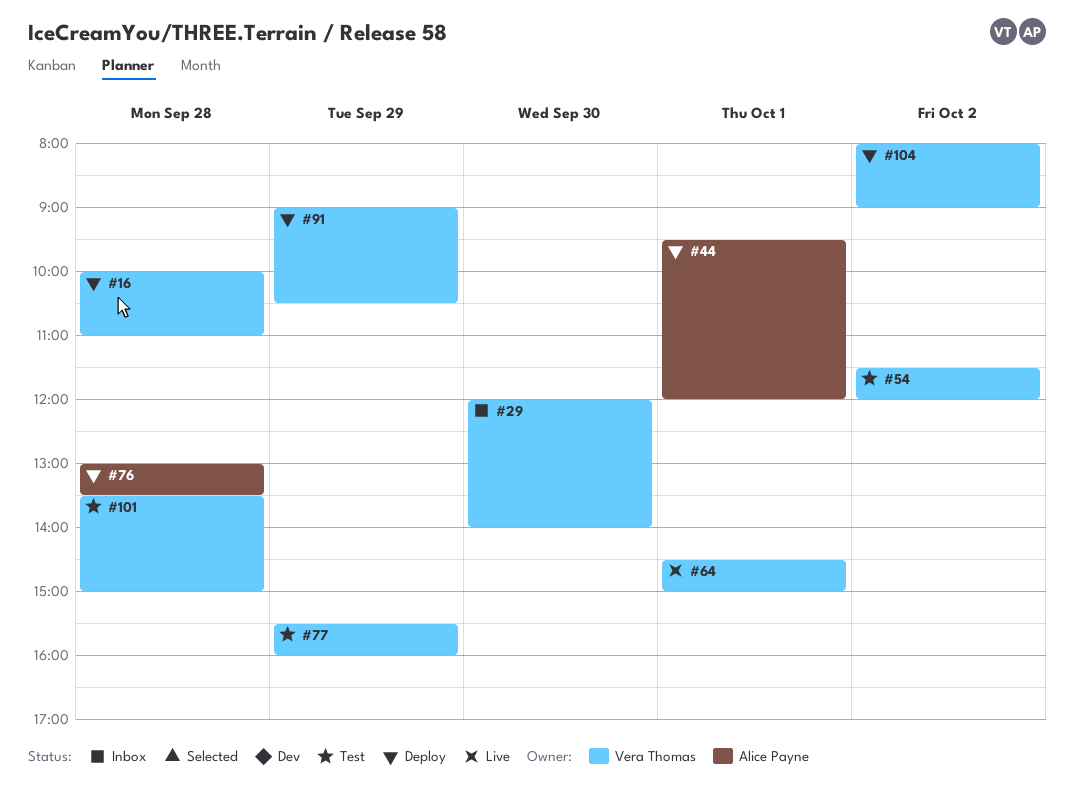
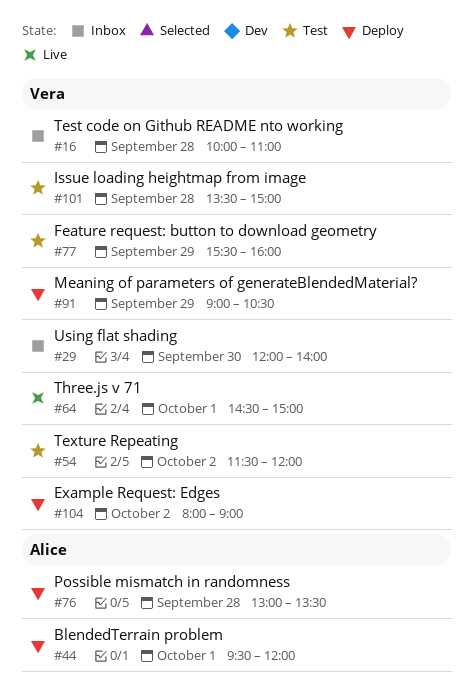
#16, status: Deploy -> Inbox

